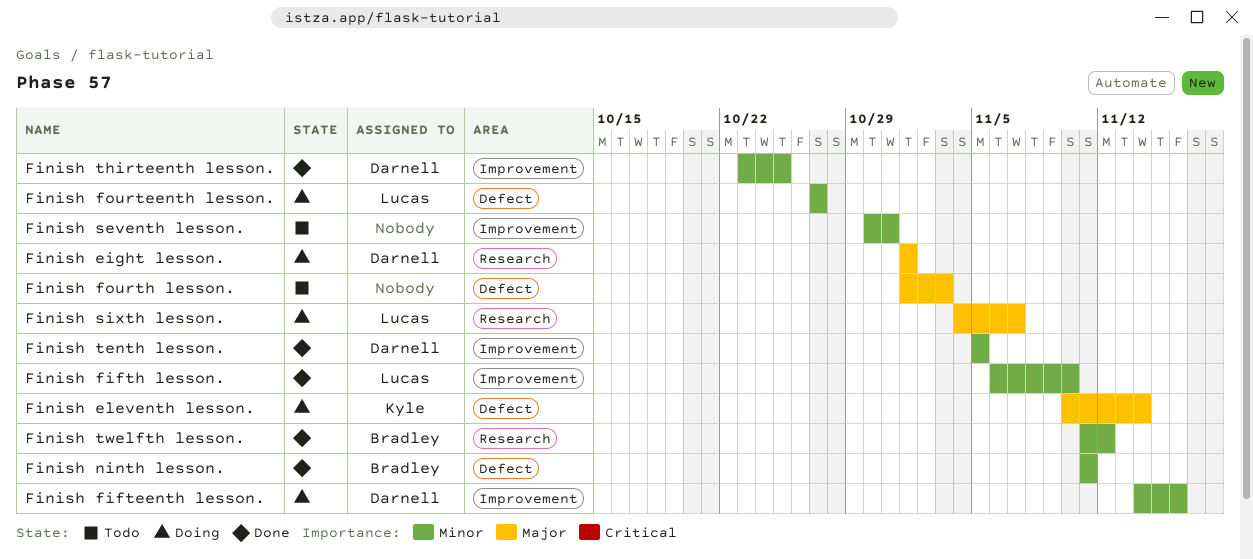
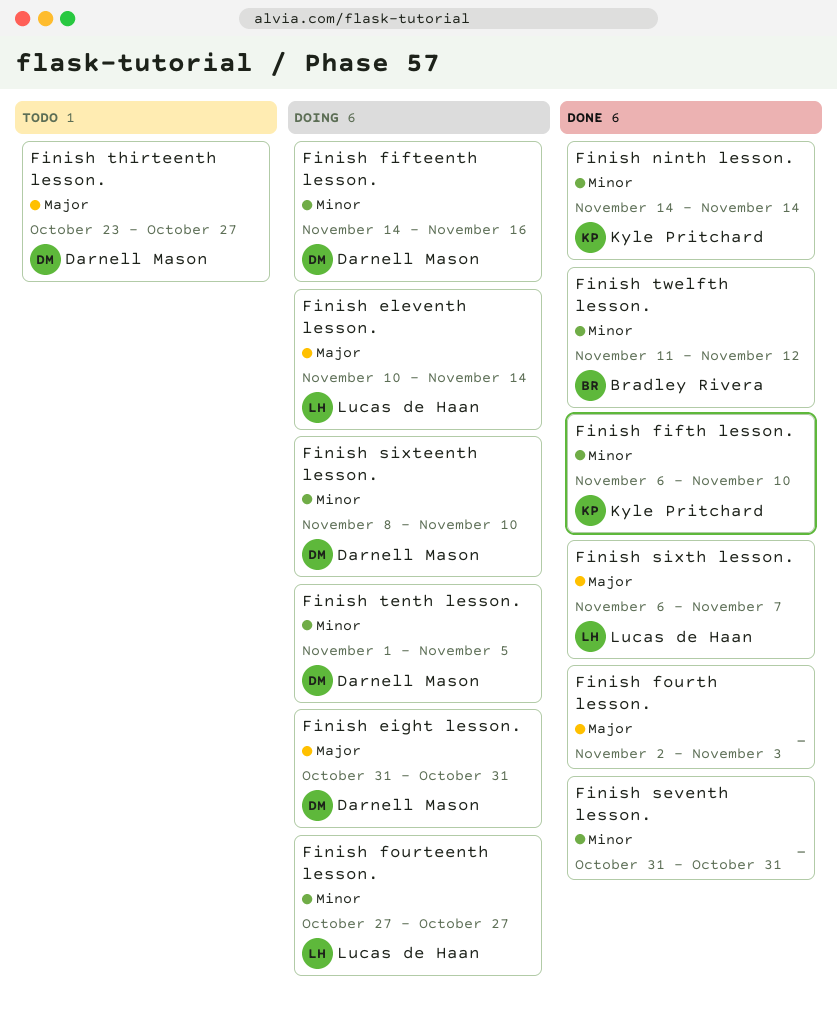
Finish eight lesson., start: Nov 1 -> Oct 31
Finish eight lesson., due: Nov 1 -> Oct 31
Finish eleventh lesson., owner: Kyle Pritchard -> Lucas de Haan
Finish fifth lesson., owner: Lucas de Haan -> Kyle Pritchard
Finish fourth lesson., status: Todo -> Done
Finish fourth lesson., start: Nov 1 -> Nov 2
Finish ninth lesson., owner: Bradley Rivera -> Kyle Pritchard
Finish ninth lesson., start: Nov 11 -> Nov 14
Finish ninth lesson., due: Nov 11 -> Nov 14
Finish seventh lesson., status: Todo -> Done
Finish seventh lesson., start: Oct 30 -> Oct 31
Finish sixteenth lesson.: none -> present
Finish sixth lesson., status: Doing -> Done
Finish sixth lesson., start: Nov 4 -> Nov 6
Finish tenth lesson., status: Done -> Doing
Finish tenth lesson., start: Nov 5 -> Nov 1
Finish thirteenth lesson., status: Done -> Todo
Finish thirteenth lesson., priority: Minor -> Major
Finish thirteenth lesson., due: Oct 25 -> Oct 27

